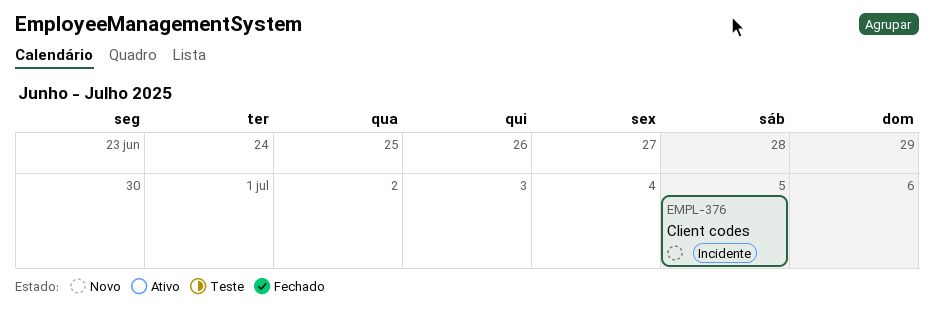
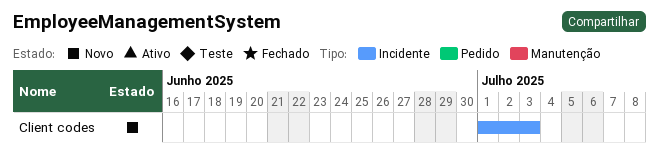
Client codes, due: Jul 5 -> Jul 3

